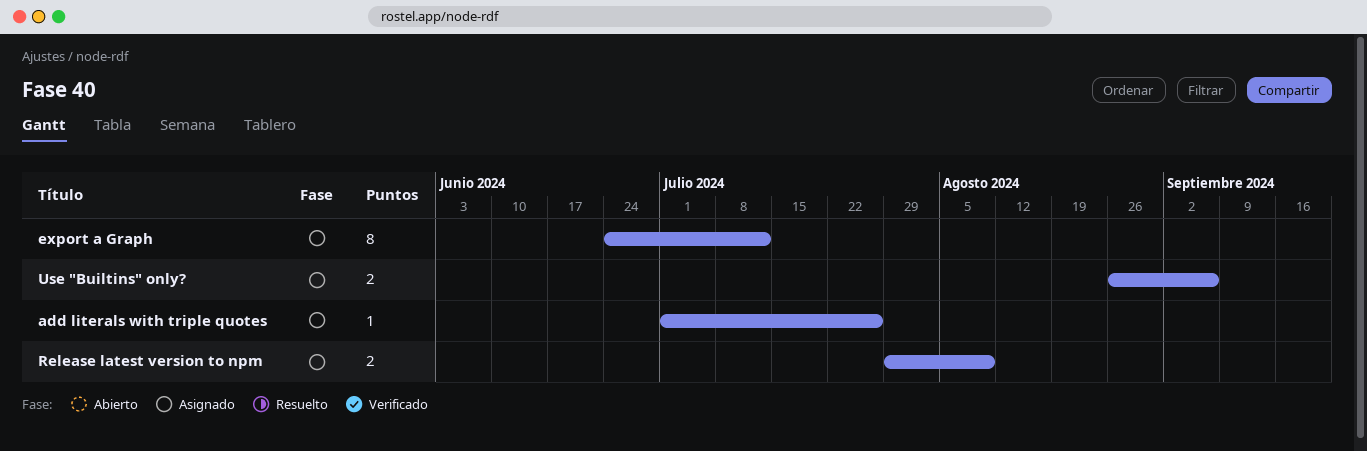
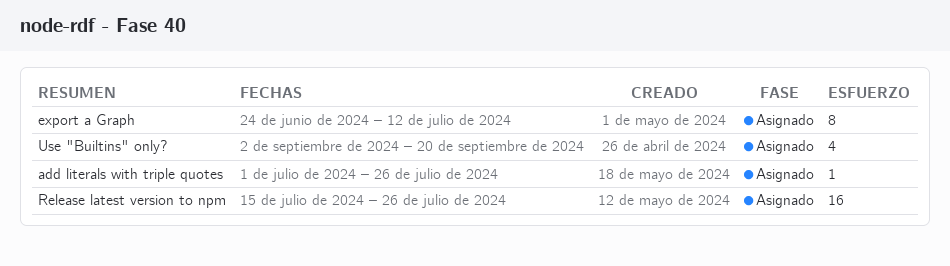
Release latest version to npm, estimate: 2 -> 16
Release latest version to npm, start: Jul 29 -> Jul 15
Release latest version to npm, due: Aug 9 -> Jul 26
Use "Builtins" only?, estimate: 2 -> 4
Use "Builtins" only?, start: Aug 26 -> Sep 2
Use "Builtins" only?, due: Sep 6 -> Sep 20

